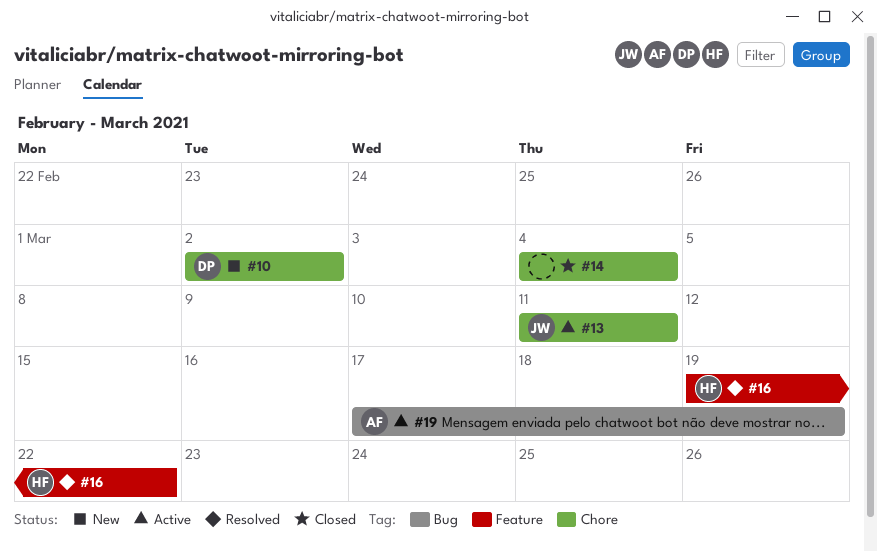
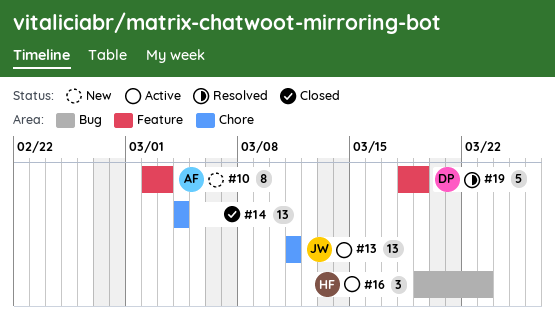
#10, owner: DP -> AF
#10, label: Chore -> Feature
#10, due: Mar 2 -> Mar 3
#16, status: Resolved -> Active
#16, label: Feature -> Bug
#16, due: Mar 22 -> Mar 23
#19, status: Active -> Resolved
#19, owner: AF -> DP
#19, label: Bug -> Feature
#19, start: Mar 17 -> Mar 18

